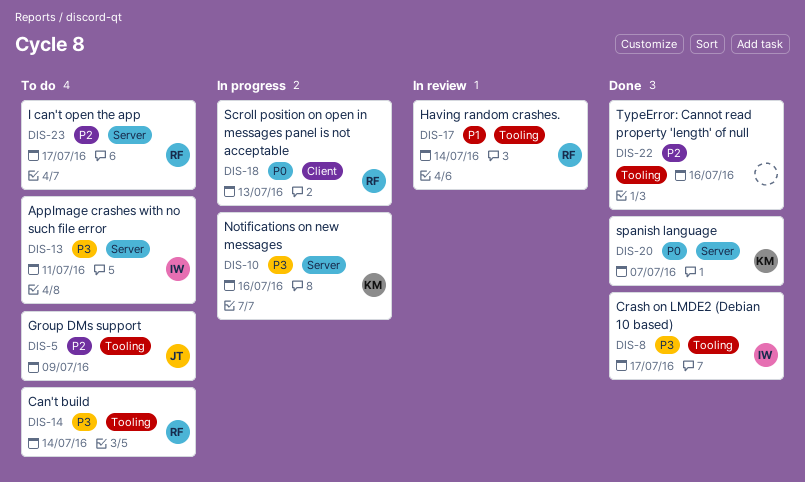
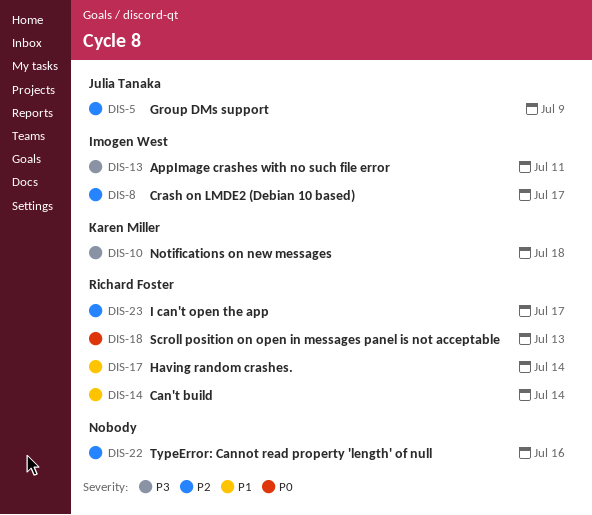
DIS-8, priority: P3 -> P2
DIS-10, due: Jul 16 -> Jul 18
DIS-14, priority: P3 -> P1
DIS-20: present -> none

